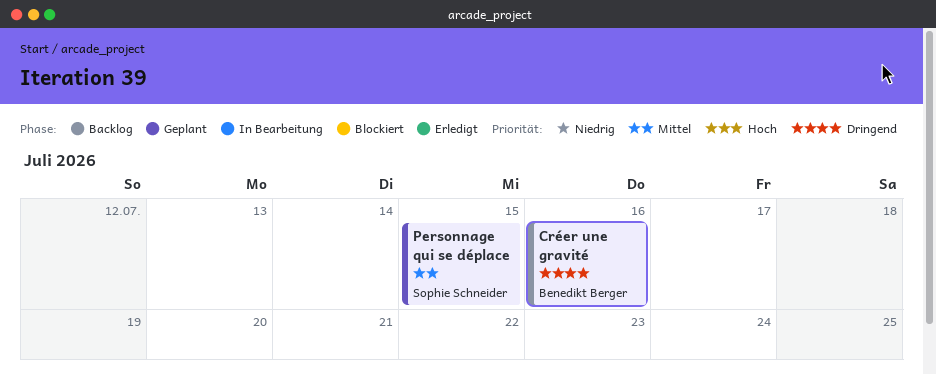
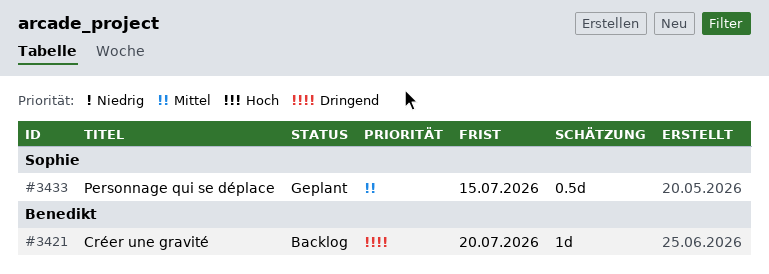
Créer une gravité, due: Jul 16 -> Jul 20

